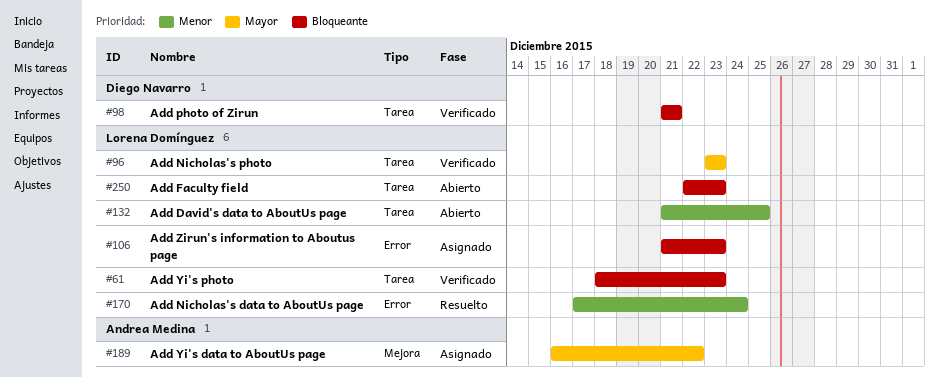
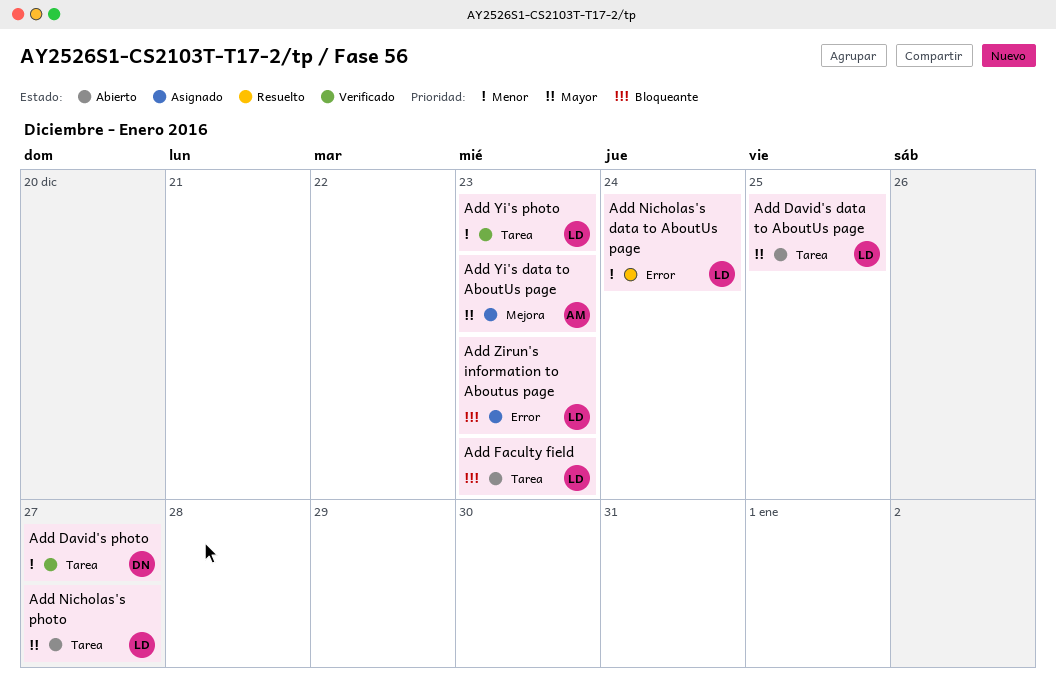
Add David's data to AboutUs page, priority: Menor -> Mayor
Add David's photo: none -> present
Add Nicholas's photo, status: Verificado -> Abierto
Add Nicholas's photo, due: Dec 23 -> Dec 27
Add photo of Zirun: present -> none
Add Yi's data to AboutUs page, due: Dec 22 -> Dec 23
Add Yi's photo, priority: Bloqueante -> Menor

